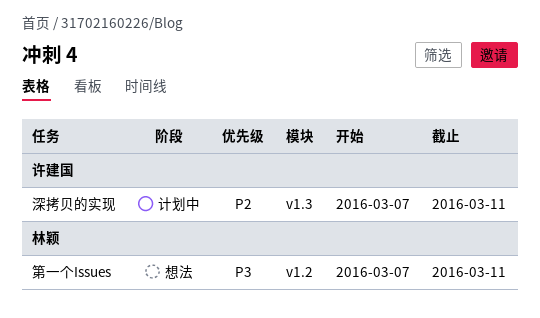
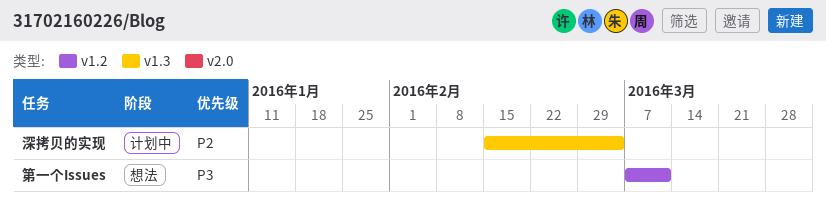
深拷贝的实现, start: Mar 7 -> Feb 15
深拷贝的实现, due: Mar 11 -> Mar 4

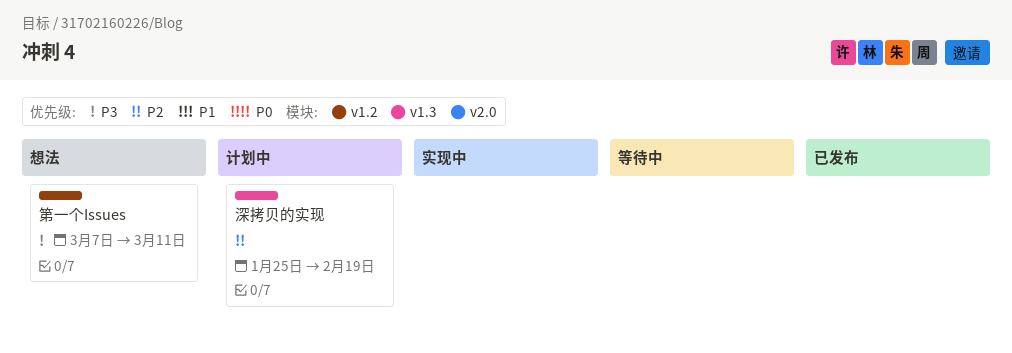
深拷贝的实现, start: Feb 15 -> Jan 25
深拷贝的实现, due: Mar 4 -> Feb 19

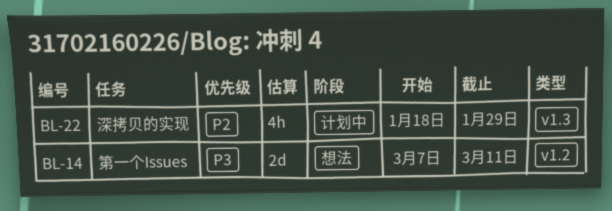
深拷贝的实现, start: Jan 25 -> Jan 18
深拷贝的实现, due: Feb 19 -> Jan 29

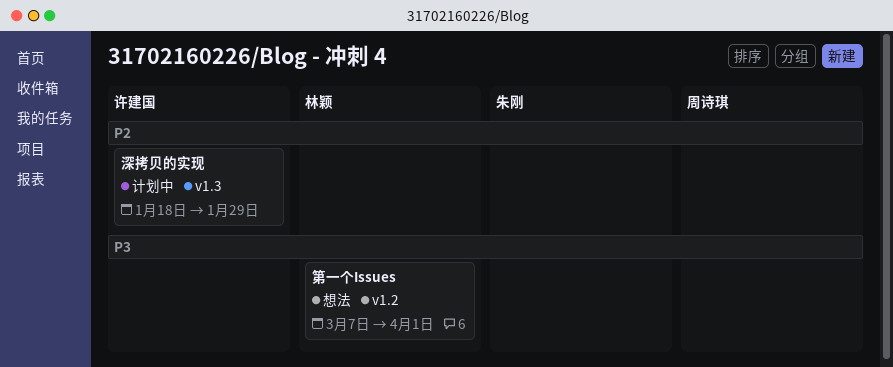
第一个Issues, due: Mar 11 -> Apr 1

